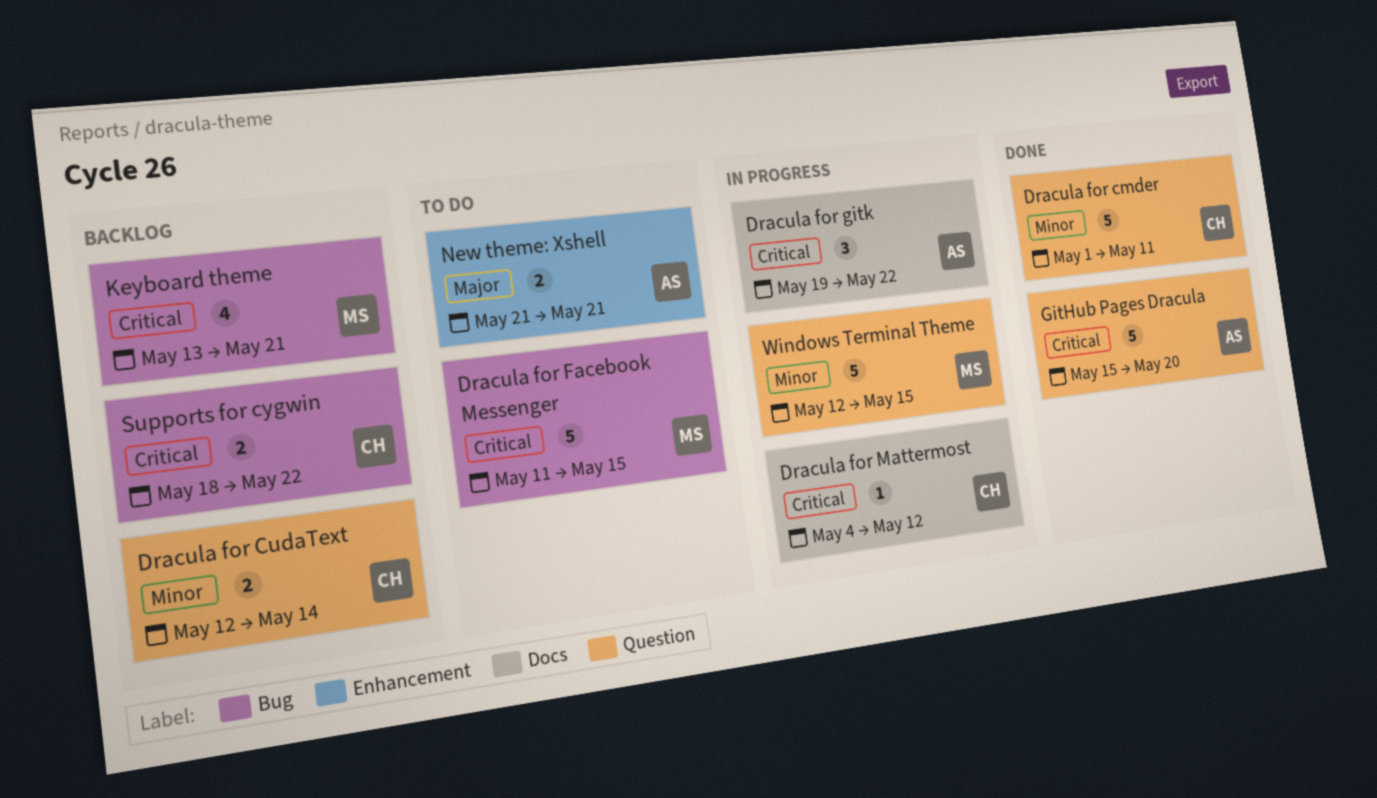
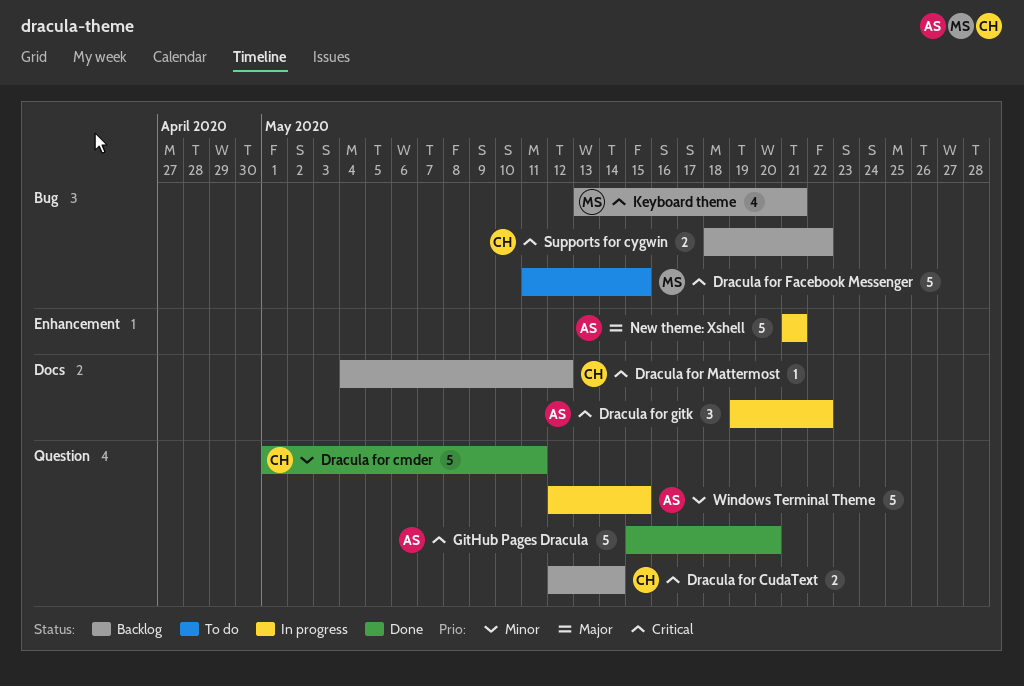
Dracula for CudaText, priority: Minor -> Critical
Dracula for Mattermost, status: In progress -> Backlog
New theme: Xshell, status: To do -> In progress
New theme: Xshell, estimate: 2 -> 5
Windows Terminal Theme, owner: MS -> AS

